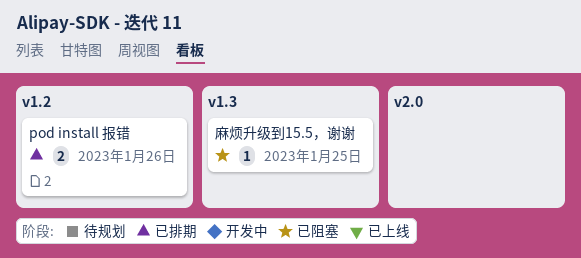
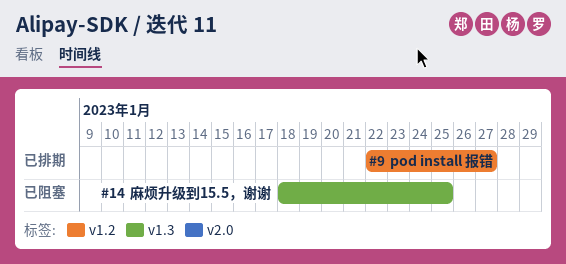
pod install 报错, due: Jan 26 -> Jan 27

